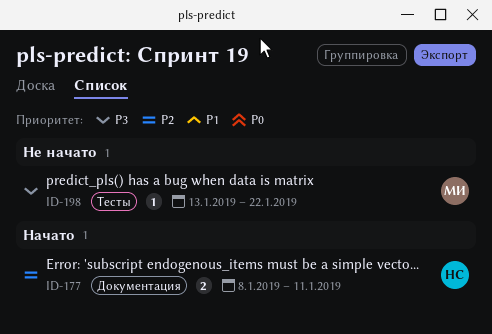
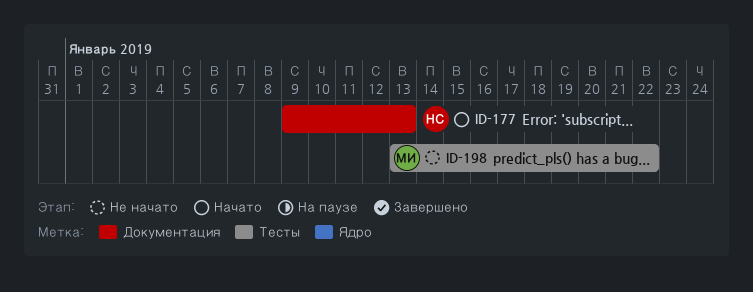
ID-177, start: Jan 8 -> Jan 9
ID-177, due: Jan 11 -> Jan 13

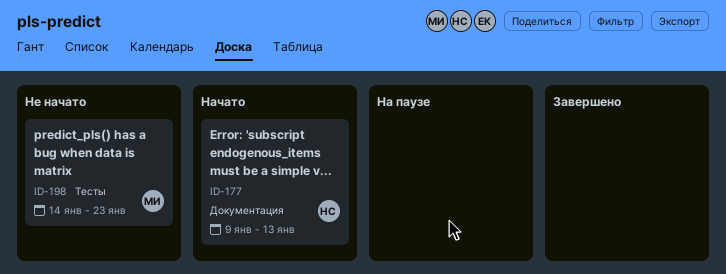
ID-198, start: Jan 13 -> Jan 14
ID-198, due: Jan 22 -> Jan 23

